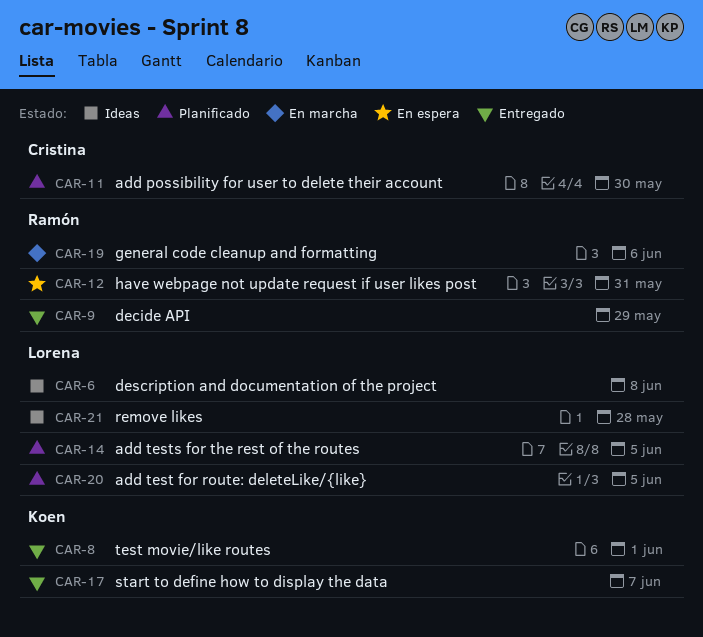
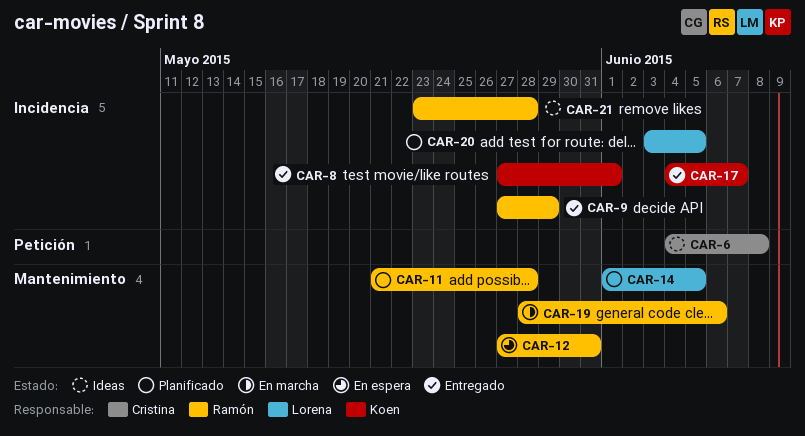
CAR-6, owner: Lorena -> Cristina
CAR-11, owner: Cristina -> Ramón
CAR-11, due: May 30 -> May 28
CAR-21, owner: Lorena -> Ramón

